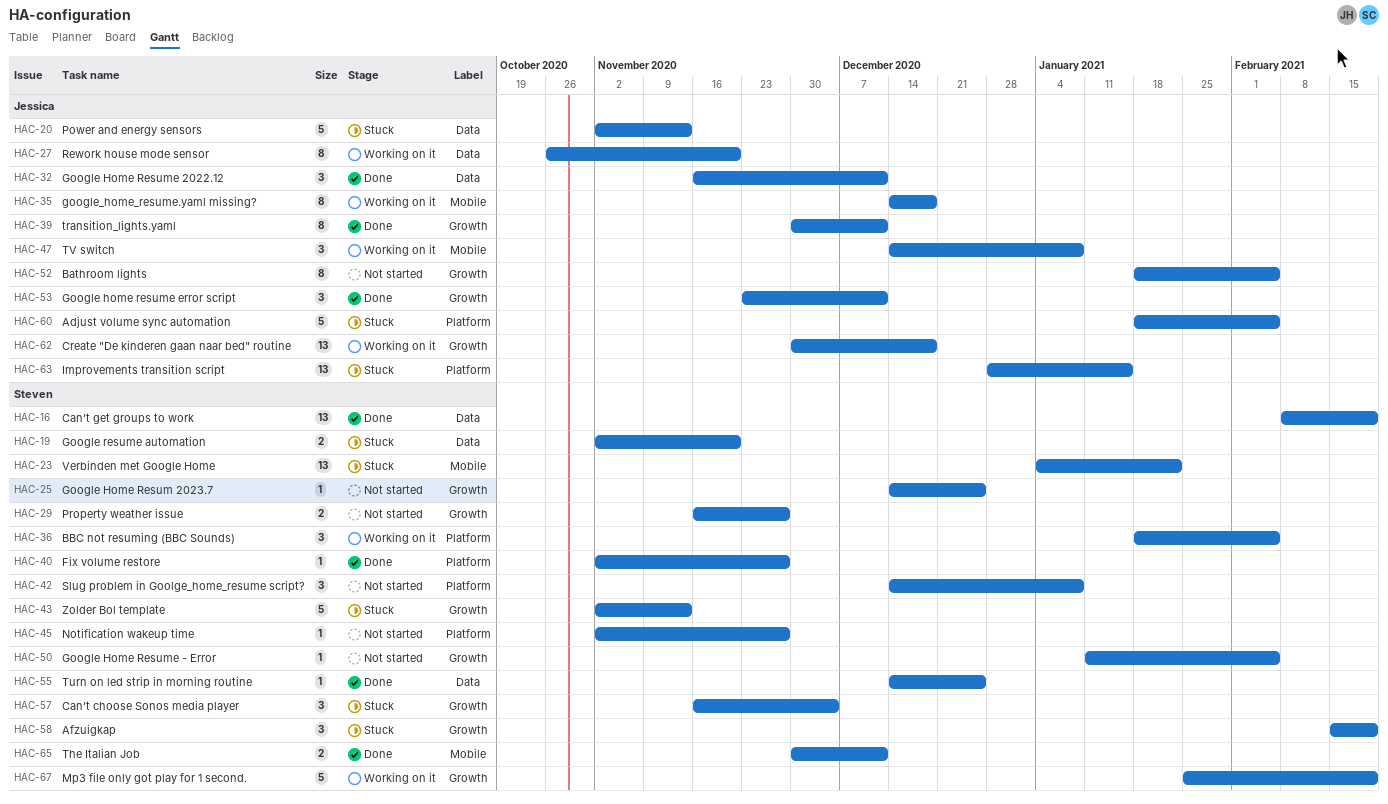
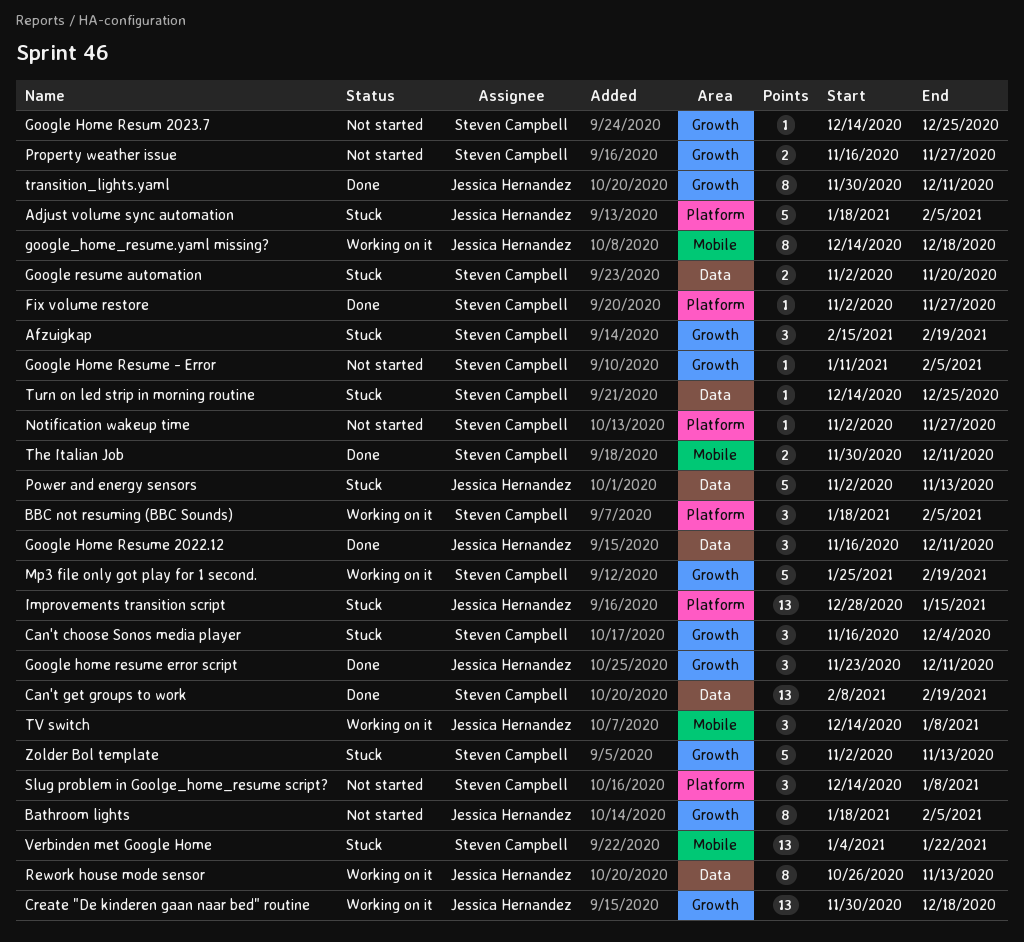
Rework house mode sensor, due: Nov 20 -> Nov 13
Turn on led strip in morning routine, status: Done -> Stuck

